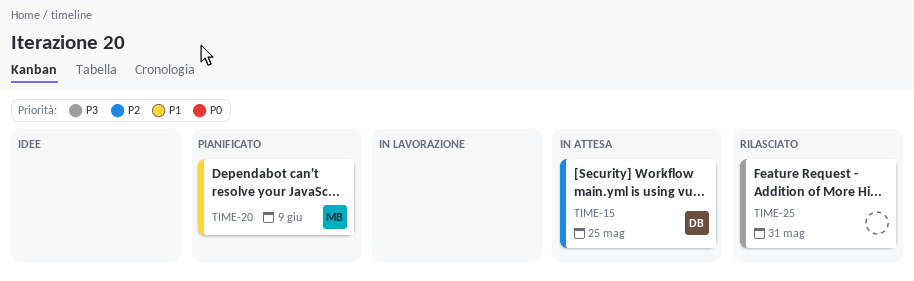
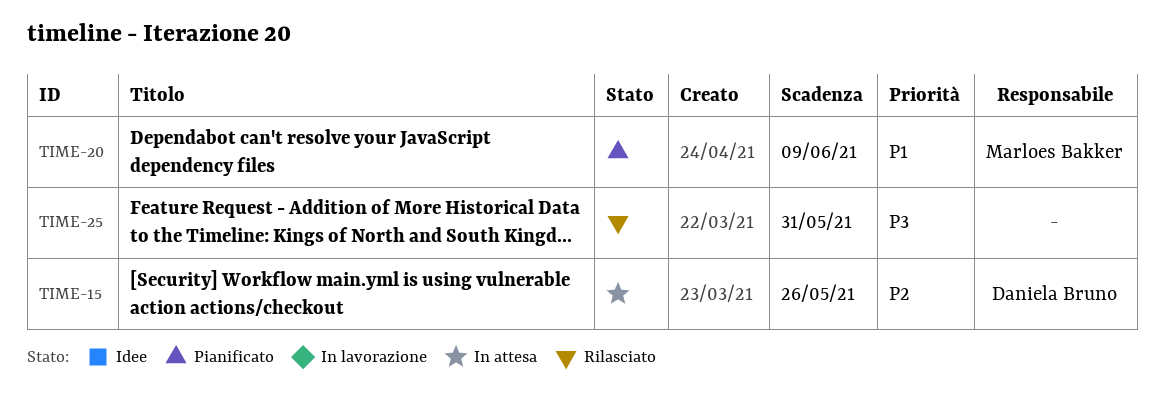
TIME-15, due: May 25 -> May 26

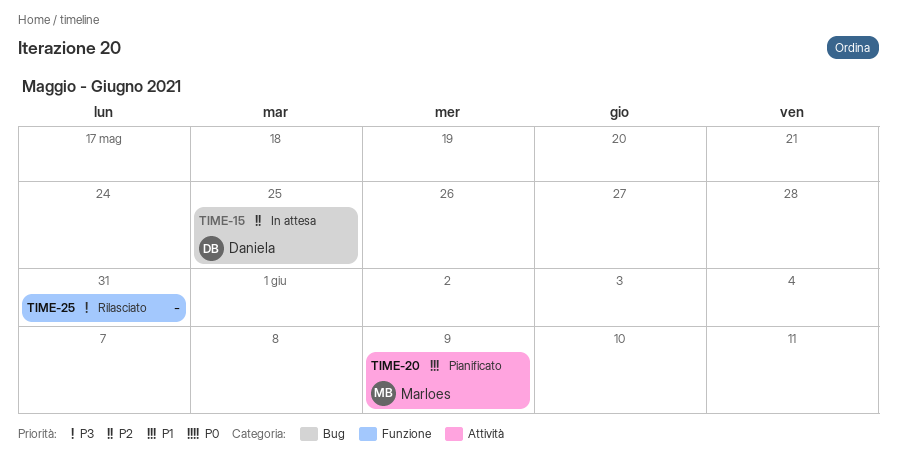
TIME-15, due: May 26 -> May 25

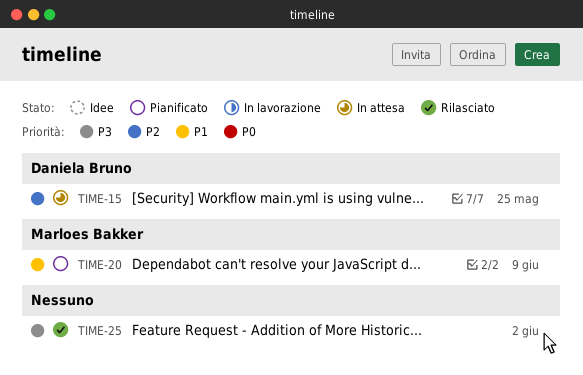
TIME-25, due: May 31 -> Jun 2

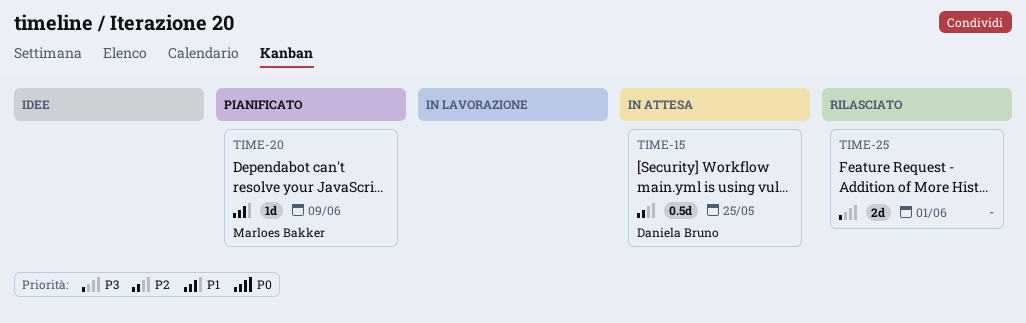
TIME-25, due: Jun 2 -> Jun 1

